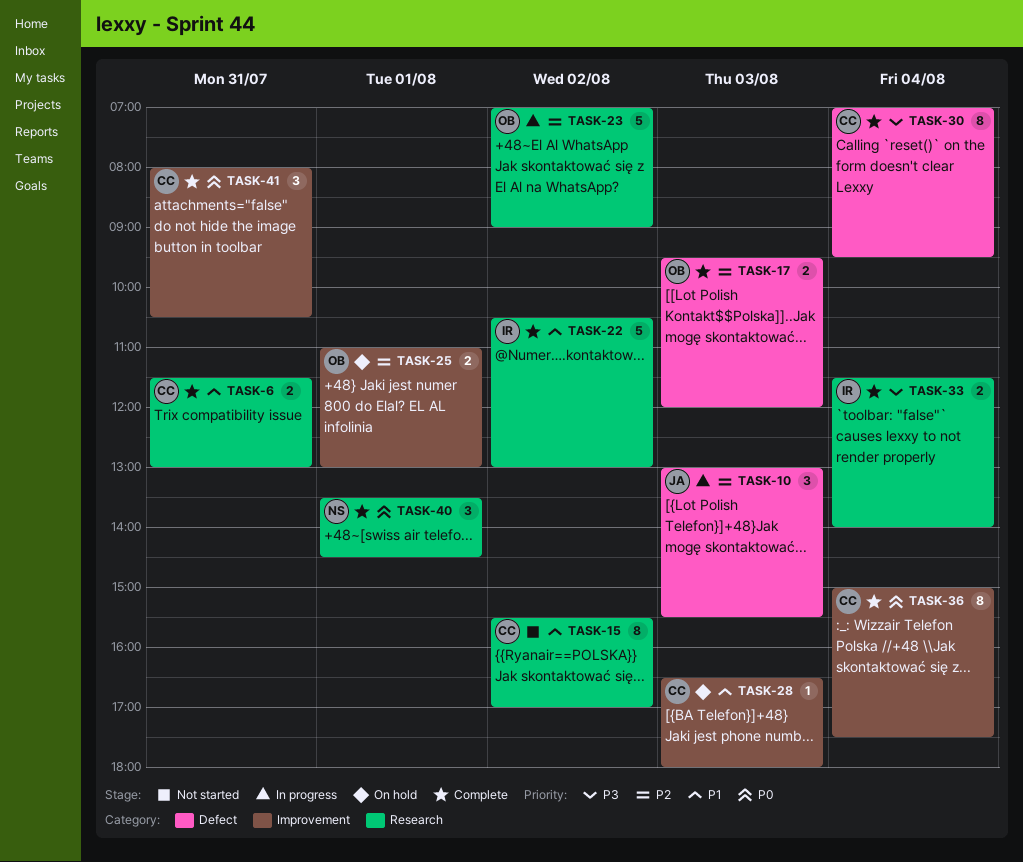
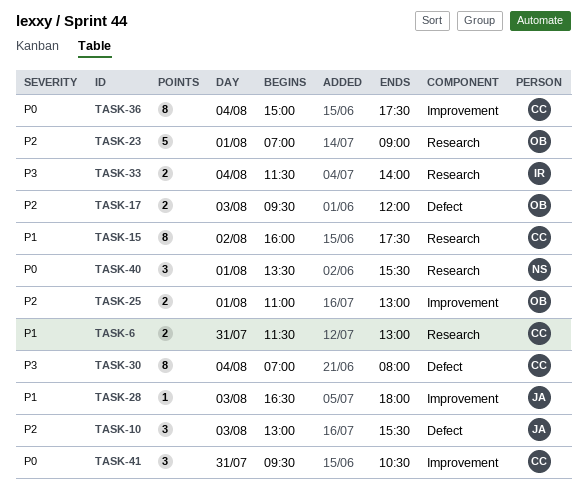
TASK-15, begins: 15:30 -> 16:00
TASK-15, ends: 17:00 -> 17:30
TASK-22: present -> none
TASK-23, day: Aug 2 -> Aug 1
TASK-28, owner: CC -> JA
TASK-30, ends: 09:30 -> 08:00
TASK-40, ends: 14:30 -> 15:30
TASK-41, begins: 08:00 -> 09:30

